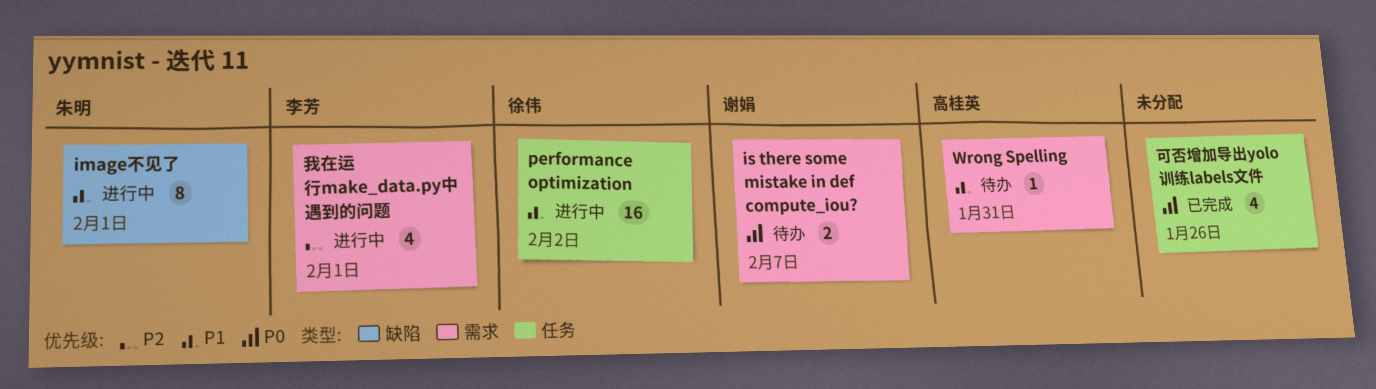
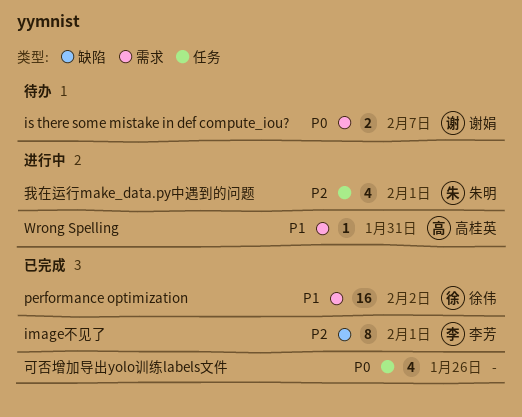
image不见了, status: 进行中 -> 已完成
image不见了, owner: 朱明 -> 李芳
image不见了, priority: P1 -> P2
performance optimization, status: 进行中 -> 已完成
performance optimization, label: 任务 -> 需求
Wrong Spelling, status: 待办 -> 进行中
我在运行make_data.py中遇到的问题, owner: 李芳 -> 朱明
我在运行make_data.py中遇到的问题, label: 需求 -> 任务

